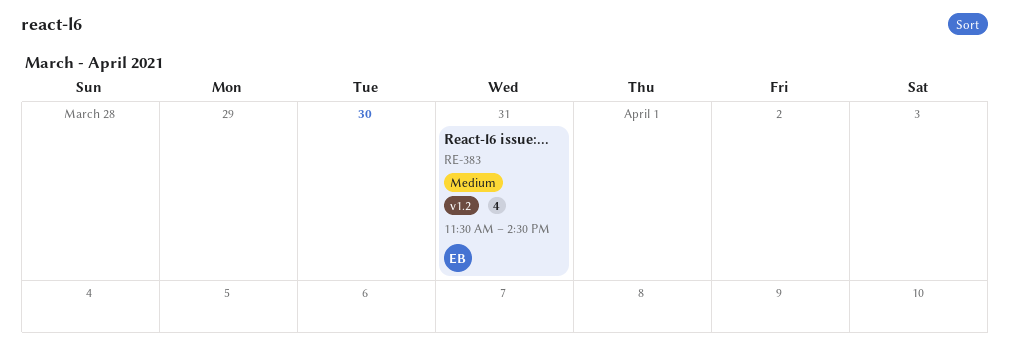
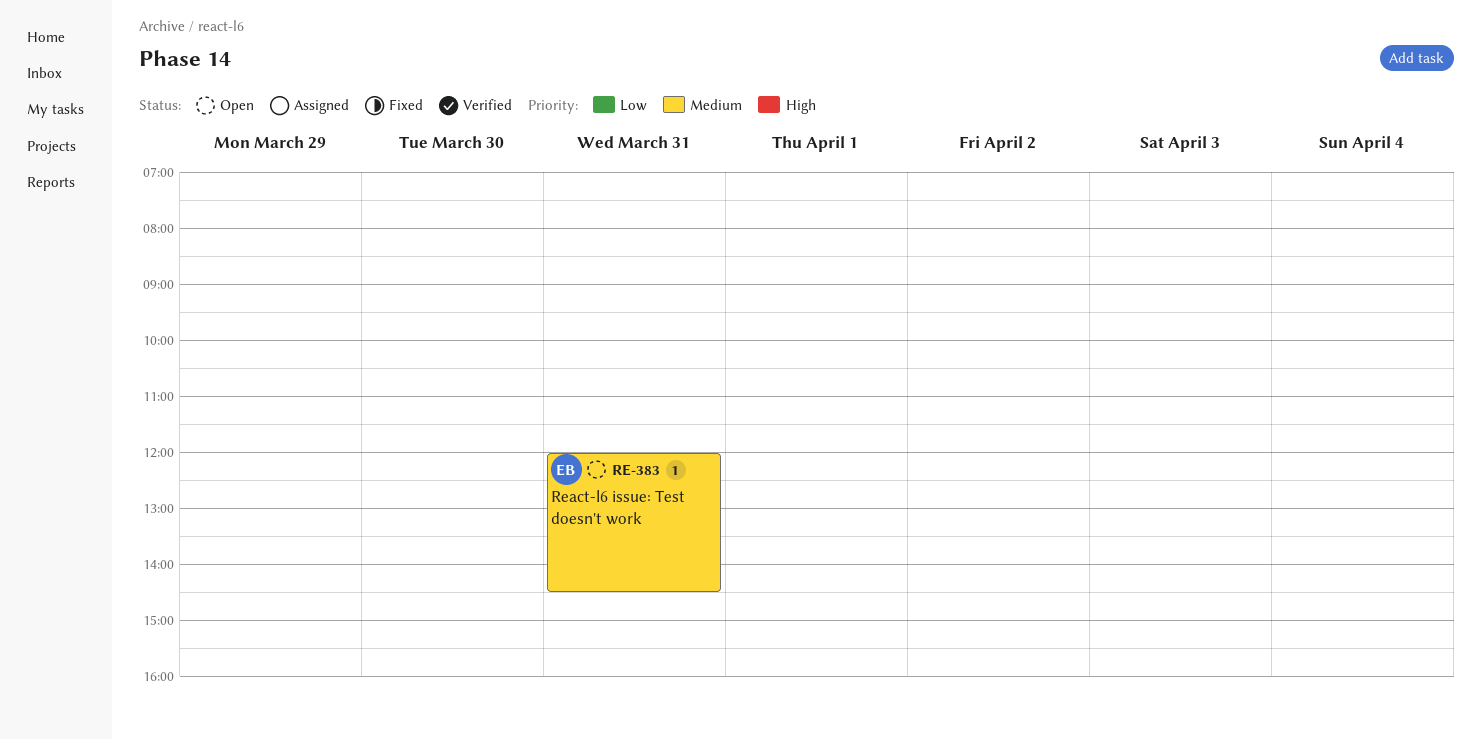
RE-383, estimate: 4 -> 1
RE-383, begins: 11:30 -> 12:00

